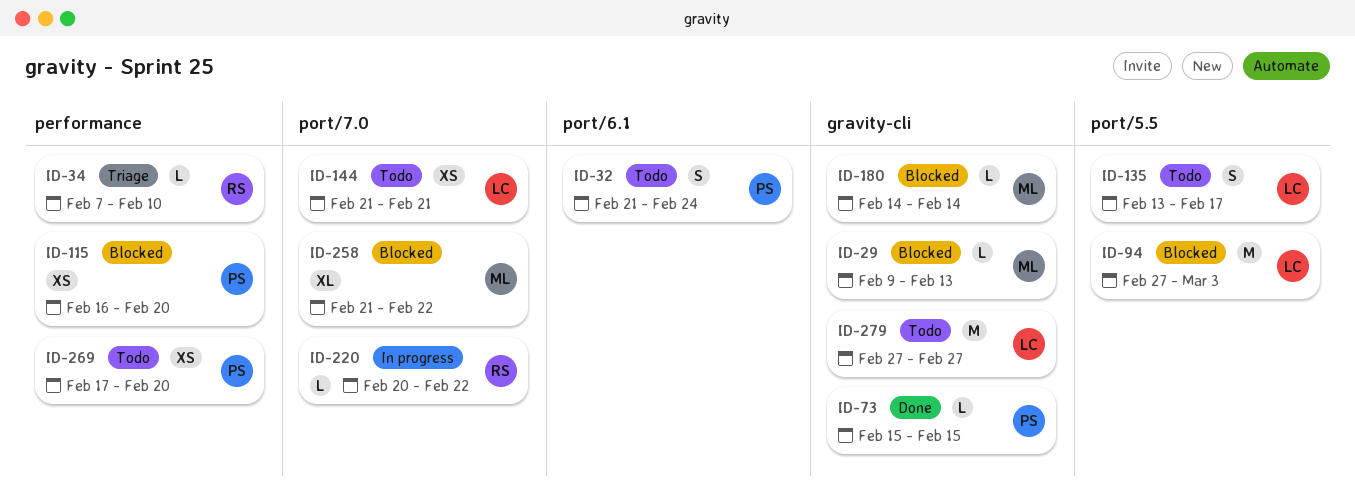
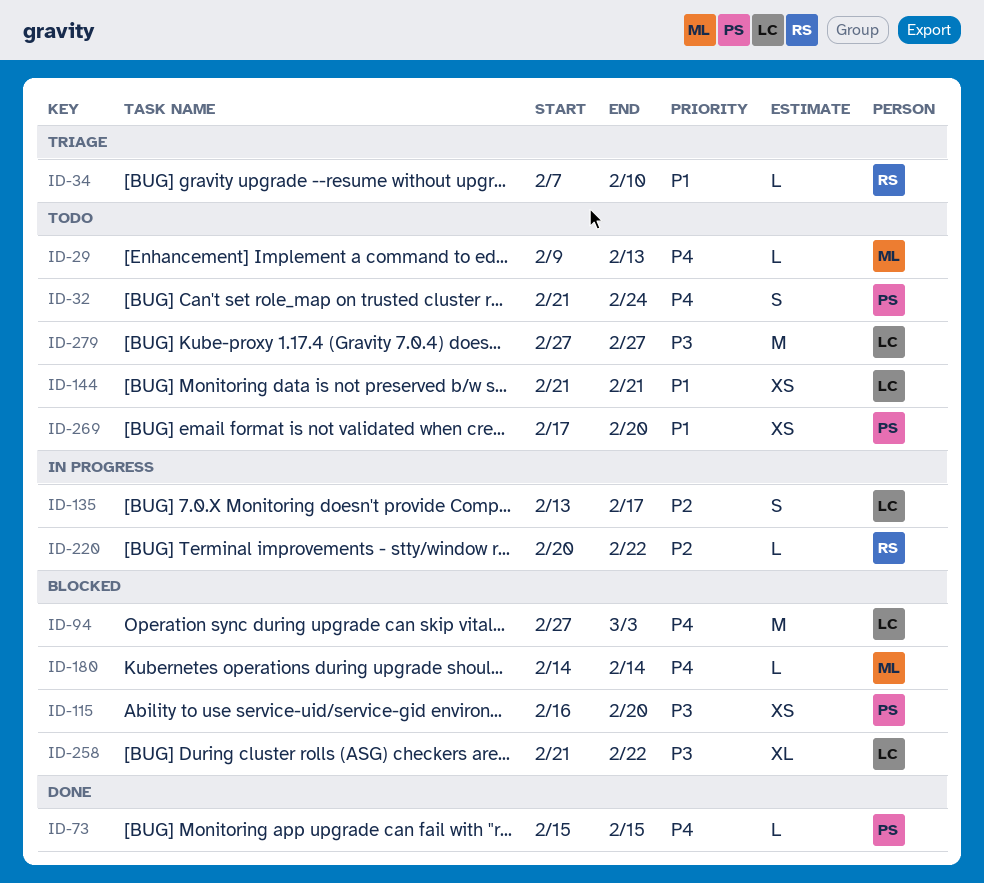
ID-29, status: Blocked -> Todo
ID-135, status: Todo -> In progress
ID-258, owner: ML -> LC

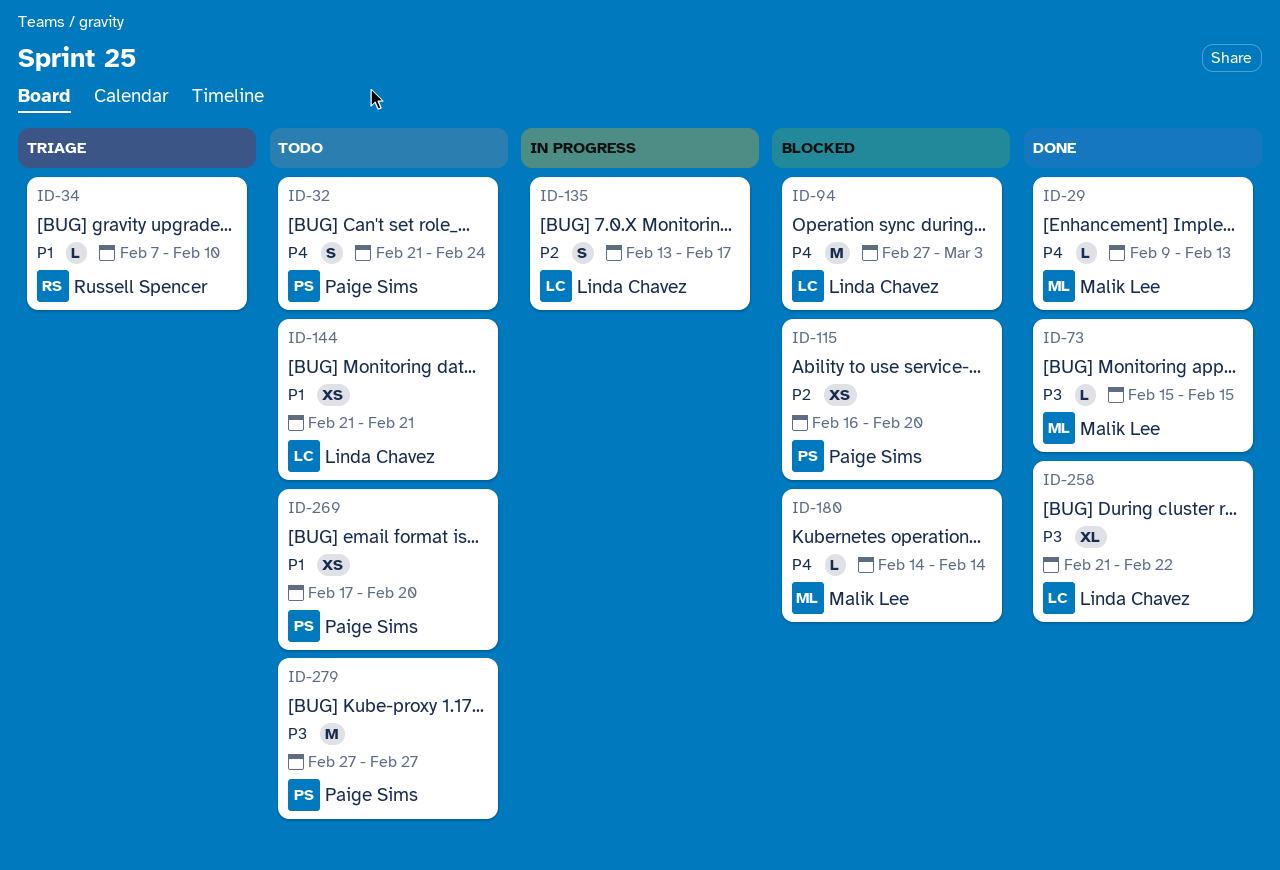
ID-29, status: Todo -> Done
ID-73, owner: Paige Sims -> Malik Lee
ID-73, priority: P4 -> P3
ID-115, priority: P3 -> P2
ID-220: present -> none
ID-258, status: Blocked -> Done
ID-279, owner: Linda Chavez -> Paige Sims

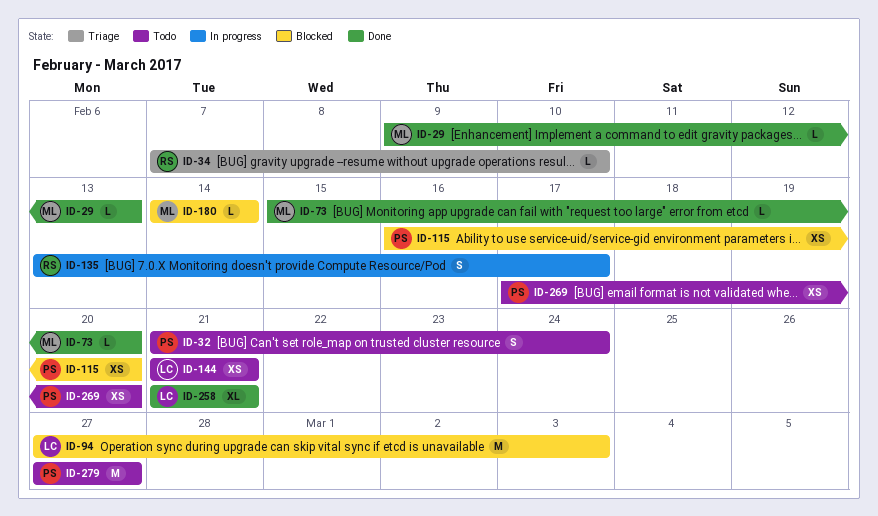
ID-73, due: Feb 15 -> Feb 20
ID-135, owner: Linda Chavez -> Russell Spencer
ID-258, due: Feb 22 -> Feb 21

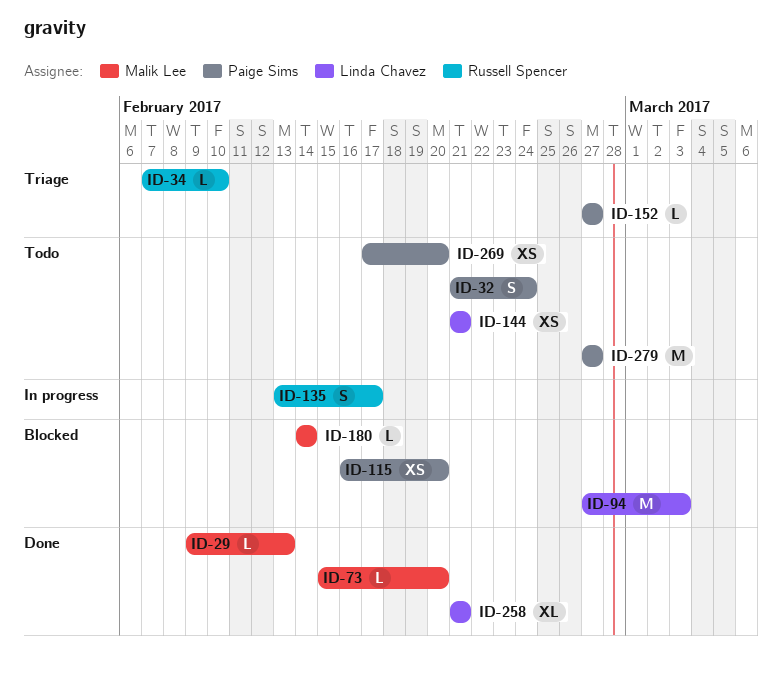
ID-152: none -> present

